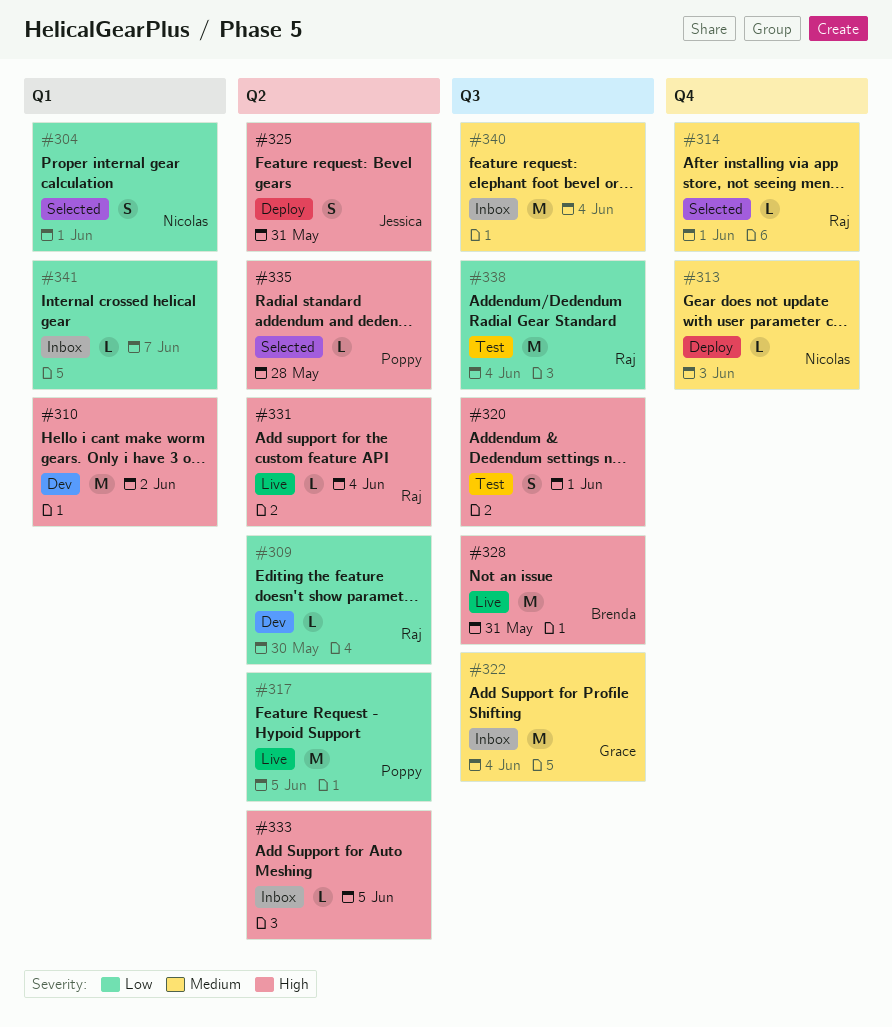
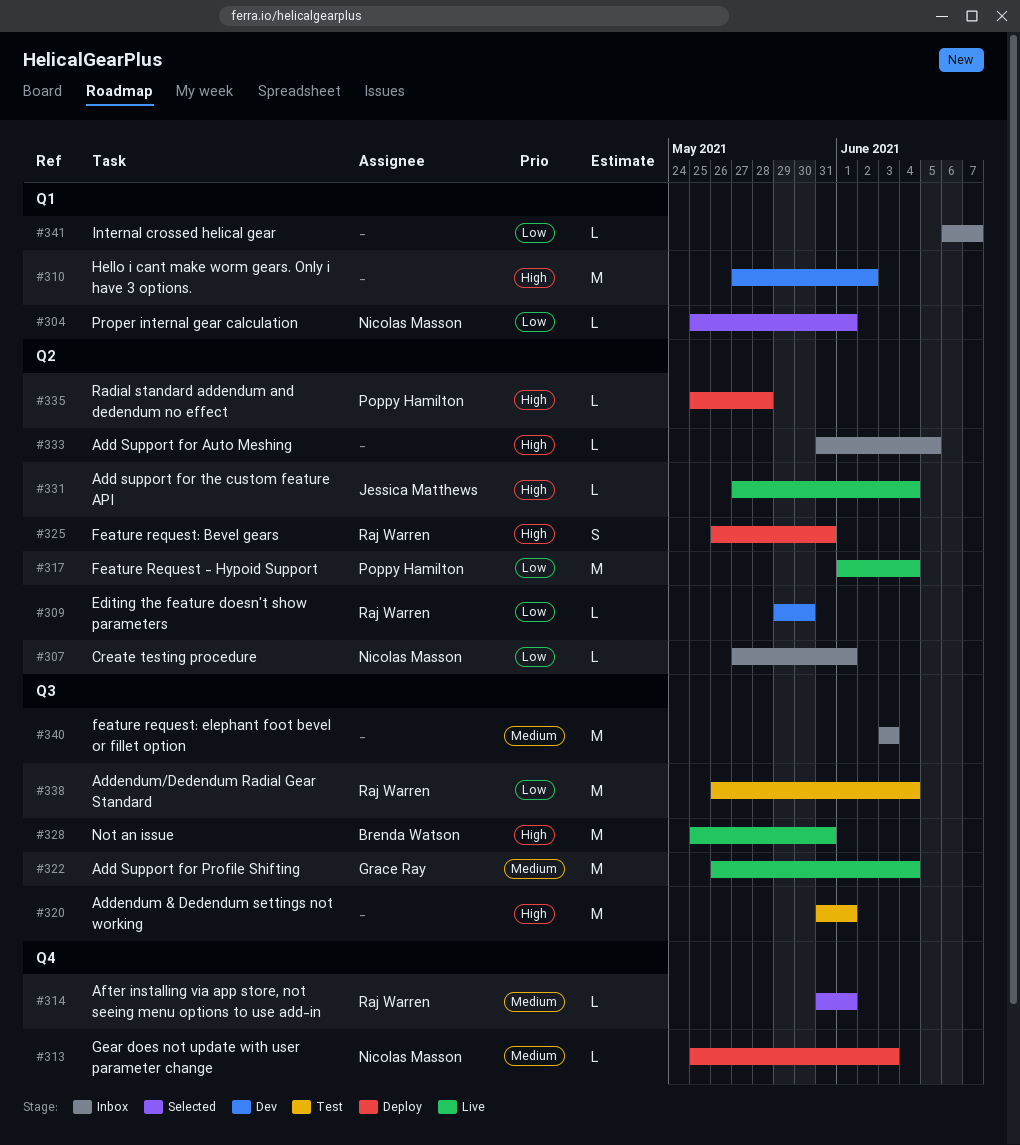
#304, estimate: S -> L
#307: none -> present
#317, due: Jun 5 -> Jun 4
#320, estimate: S -> M
#322, status: Inbox -> Live
#325, owner: Jessica Matthews -> Raj Warren
#331, owner: Raj Warren -> Jessica Matthews
#335, status: Selected -> Deploy
#340, due: Jun 4 -> Jun 3

